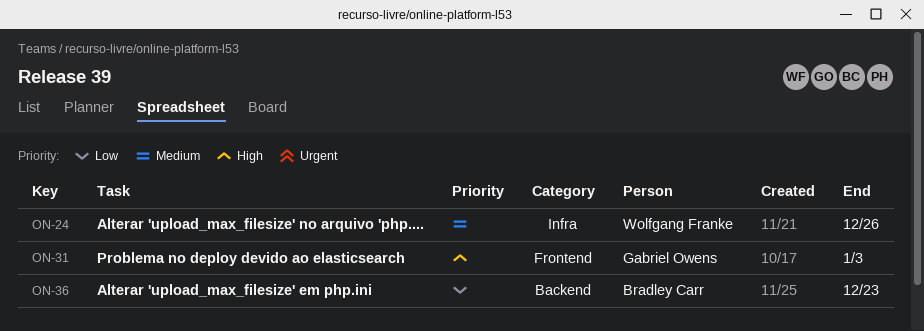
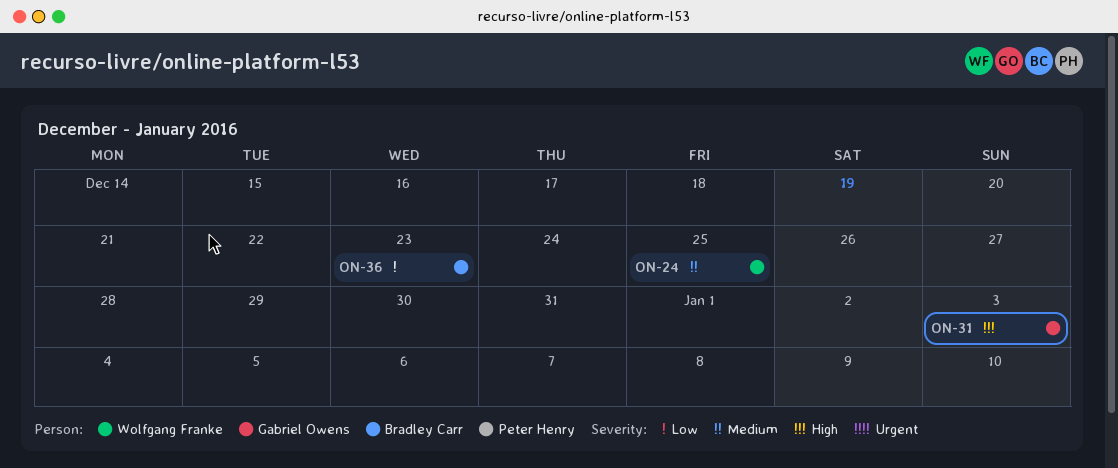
ON-24, due: Dec 26 -> Dec 25

